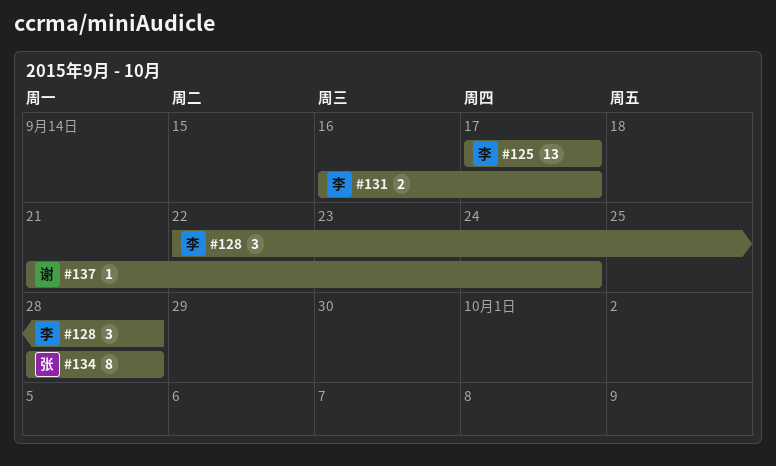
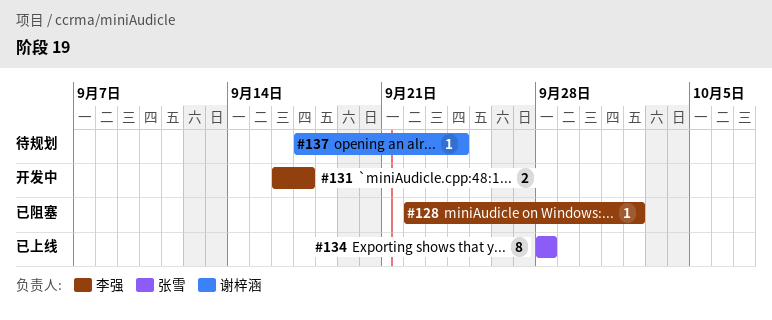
#125: present -> none
#128, estimate: 3 -> 1
#128, due: Sep 28 -> Oct 2
#137, start: Sep 21 -> Sep 17

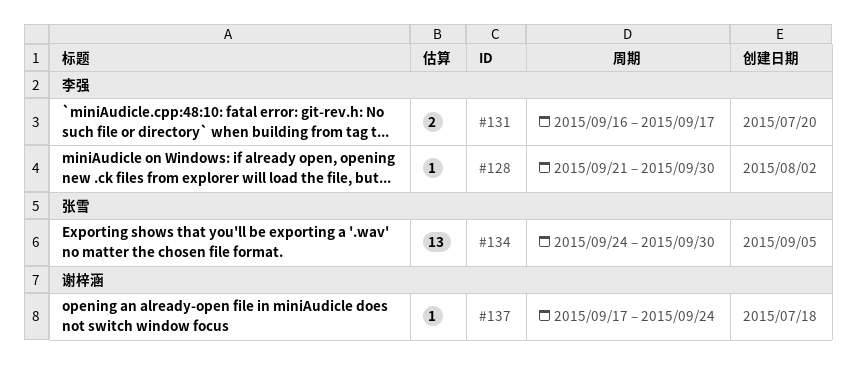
#128, start: Sep 22 -> Sep 21
#128, due: Oct 2 -> Sep 30
#134, estimate: 8 -> 13
#134, start: Sep 28 -> Sep 24
#134, due: Sep 28 -> Sep 30

